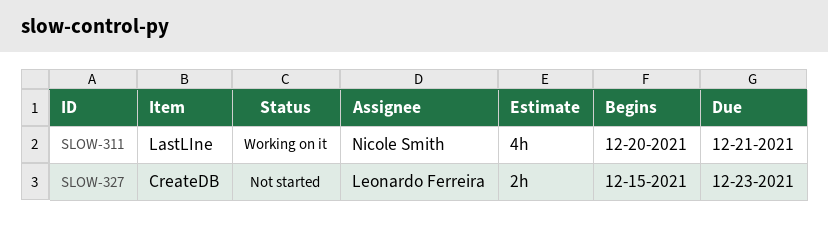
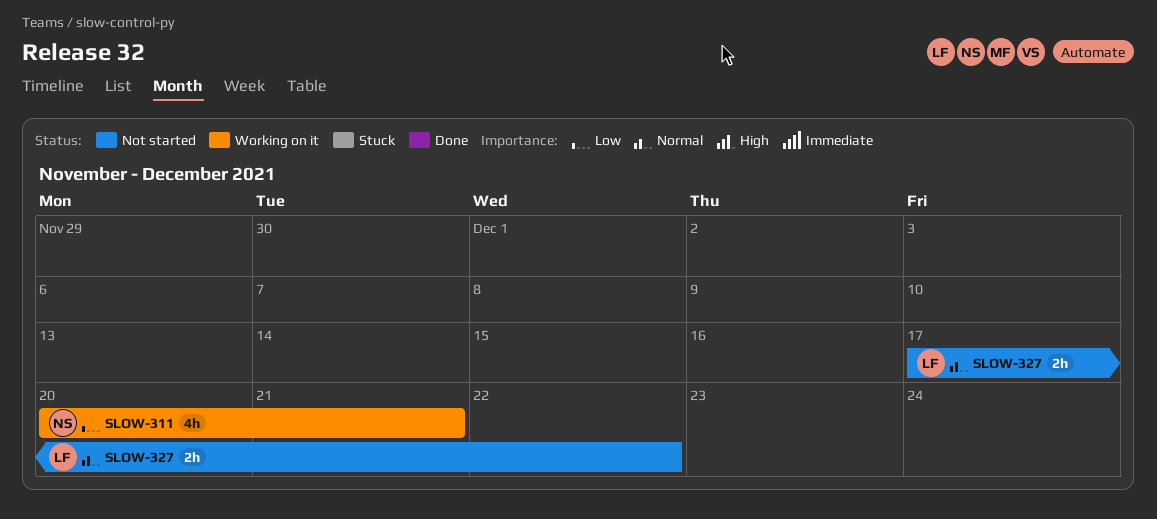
SLOW-327, start: Dec 15 -> Dec 17
SLOW-327, due: Dec 23 -> Dec 22

